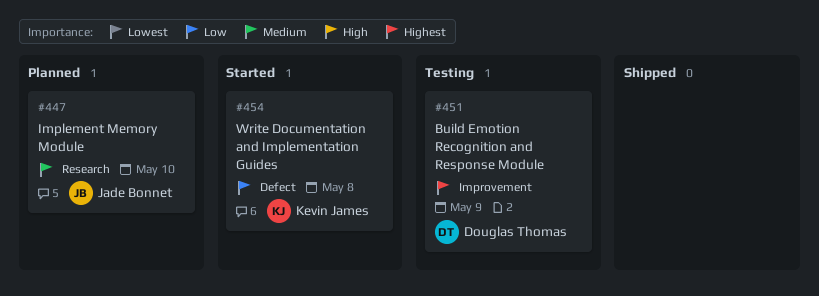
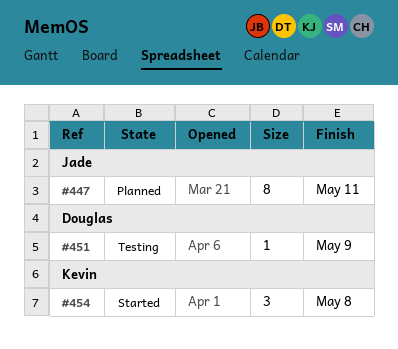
#447, due: May 10 -> May 11

